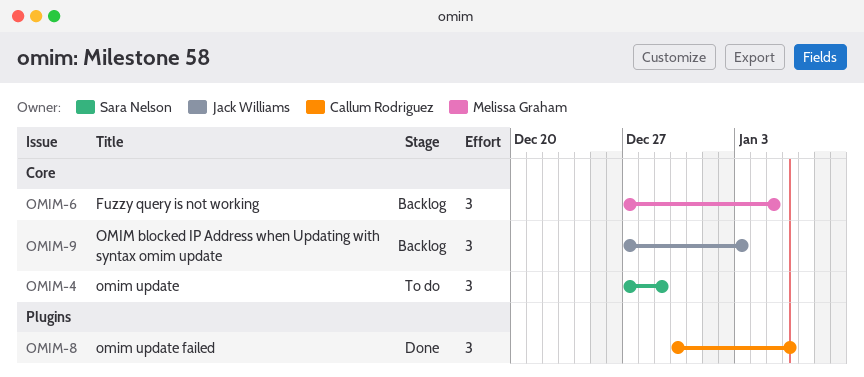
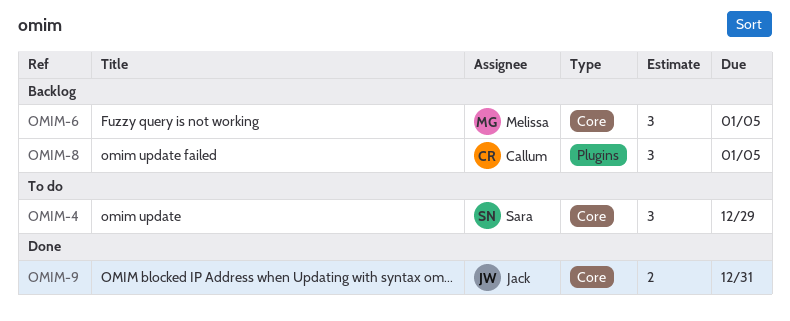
OMIM-8, status: Done -> Backlog
OMIM-8, due: Jan 6 -> Jan 5
OMIM-9, status: Backlog -> Done
OMIM-9, estimate: 3 -> 2
OMIM-9, due: Jan 3 -> Dec 31

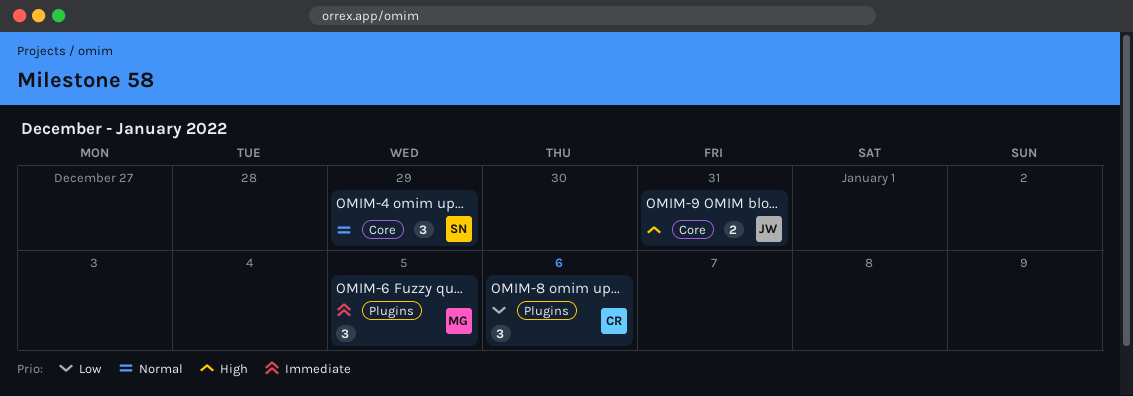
OMIM-6, label: Core -> Plugins
OMIM-8, due: Jan 5 -> Jan 6

